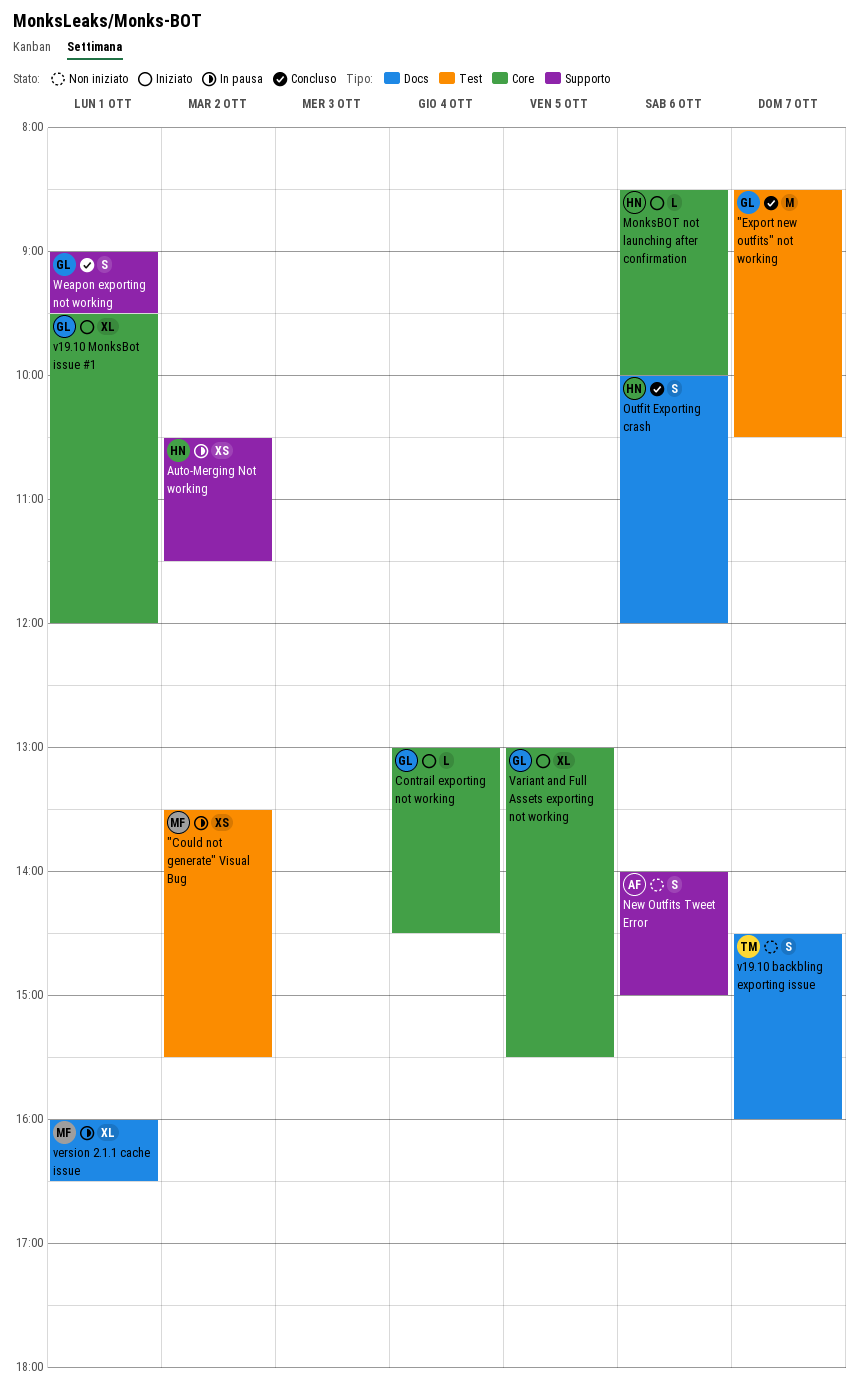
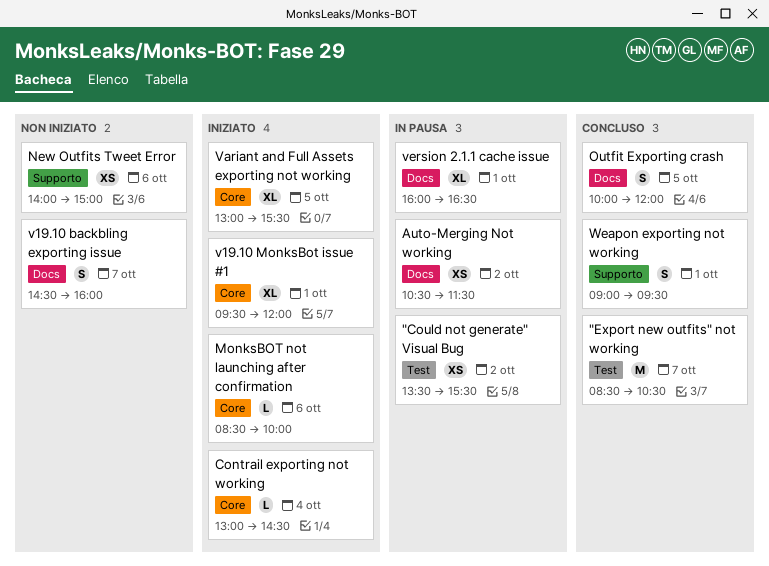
Auto-Merging Not working, label: Supporto -> Docs
New Outfits Tweet Error, estimate: S -> XS
Outfit Exporting crash, day: Oct 6 -> Oct 5

